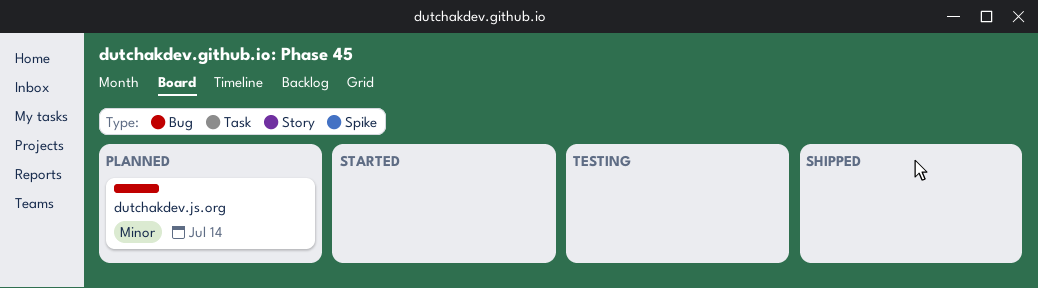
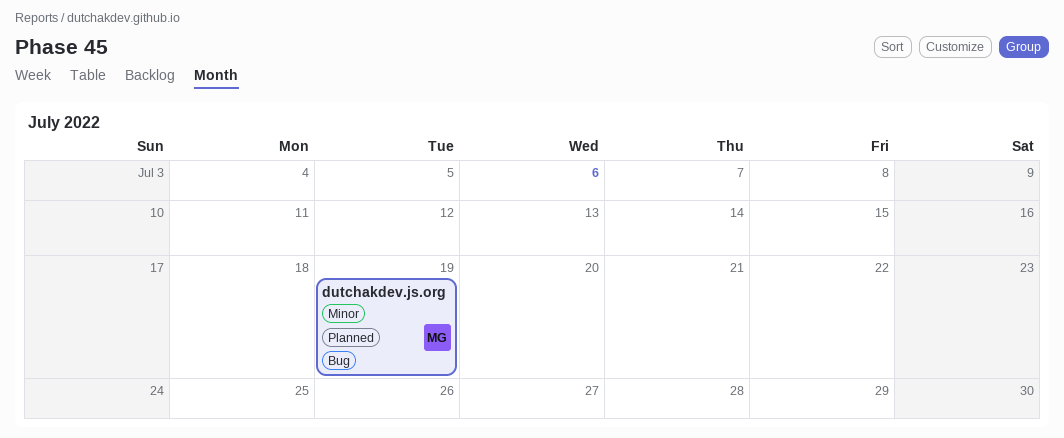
dutchakdev.js.org, due: Jul 14 -> Jul 19

